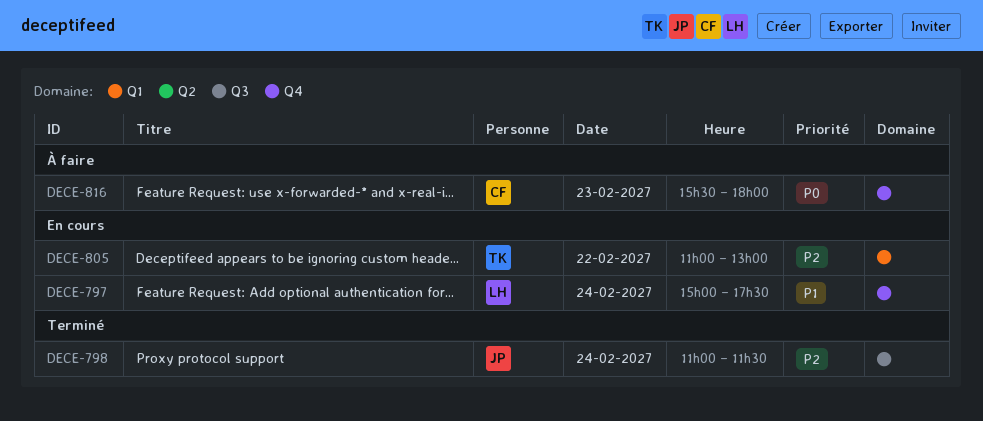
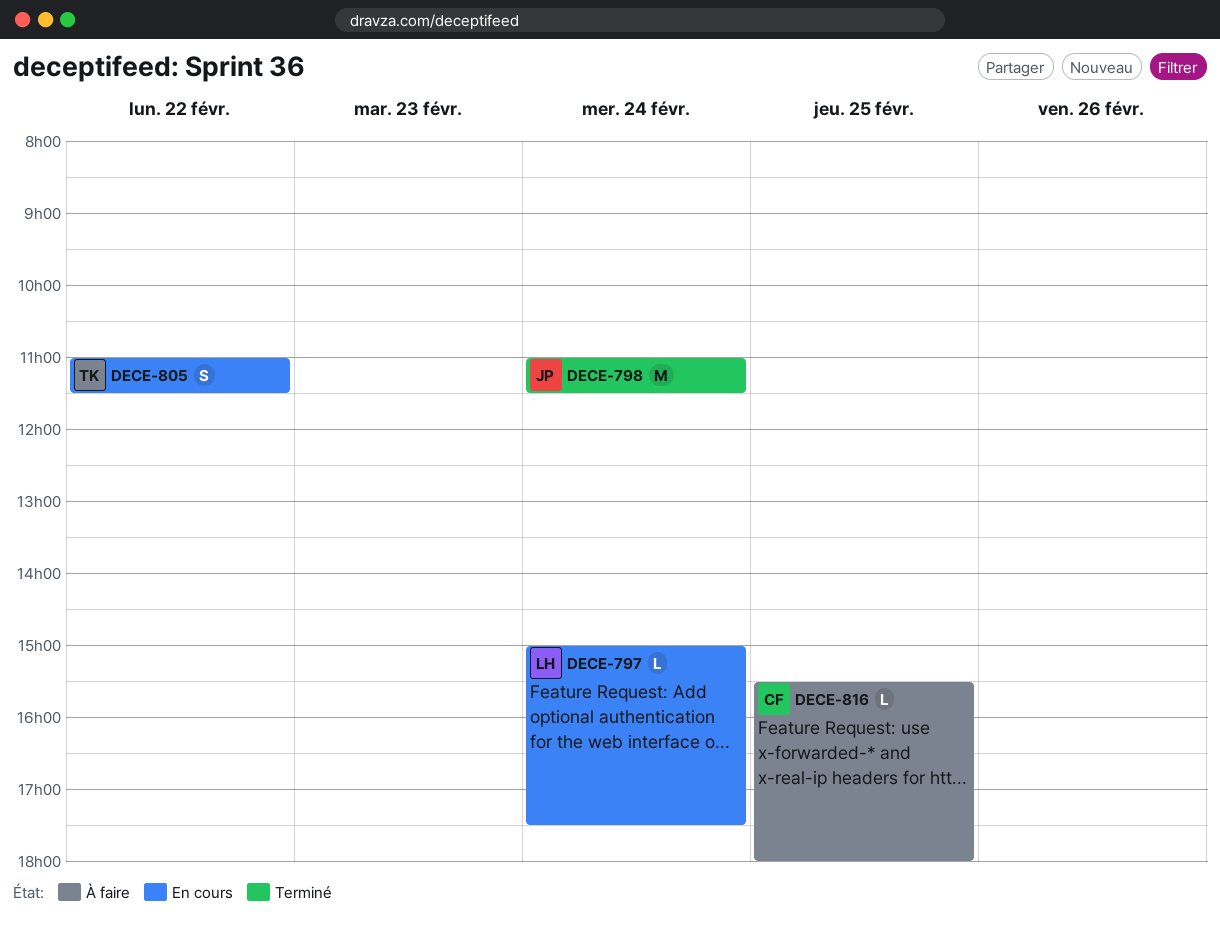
DECE-805, ends: 13:00 -> 11:30
DECE-816, day: Feb 23 -> Feb 25

